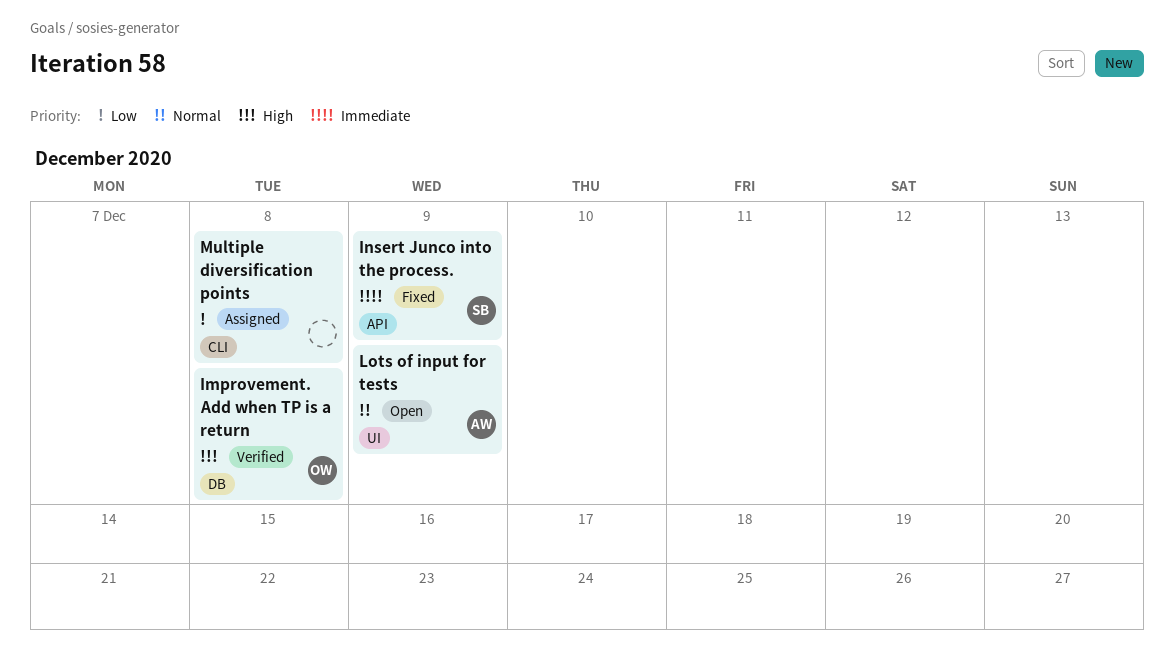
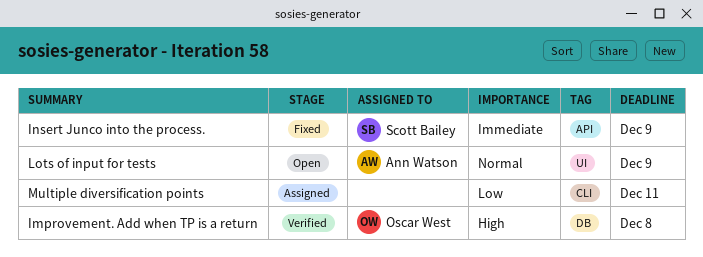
Multiple diversification points, due: Dec 8 -> Dec 11

